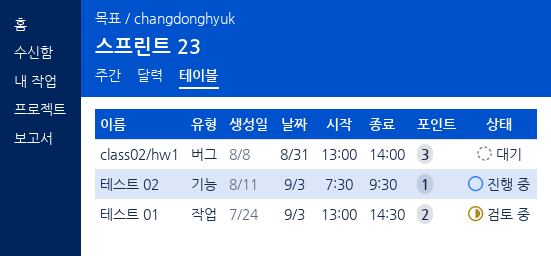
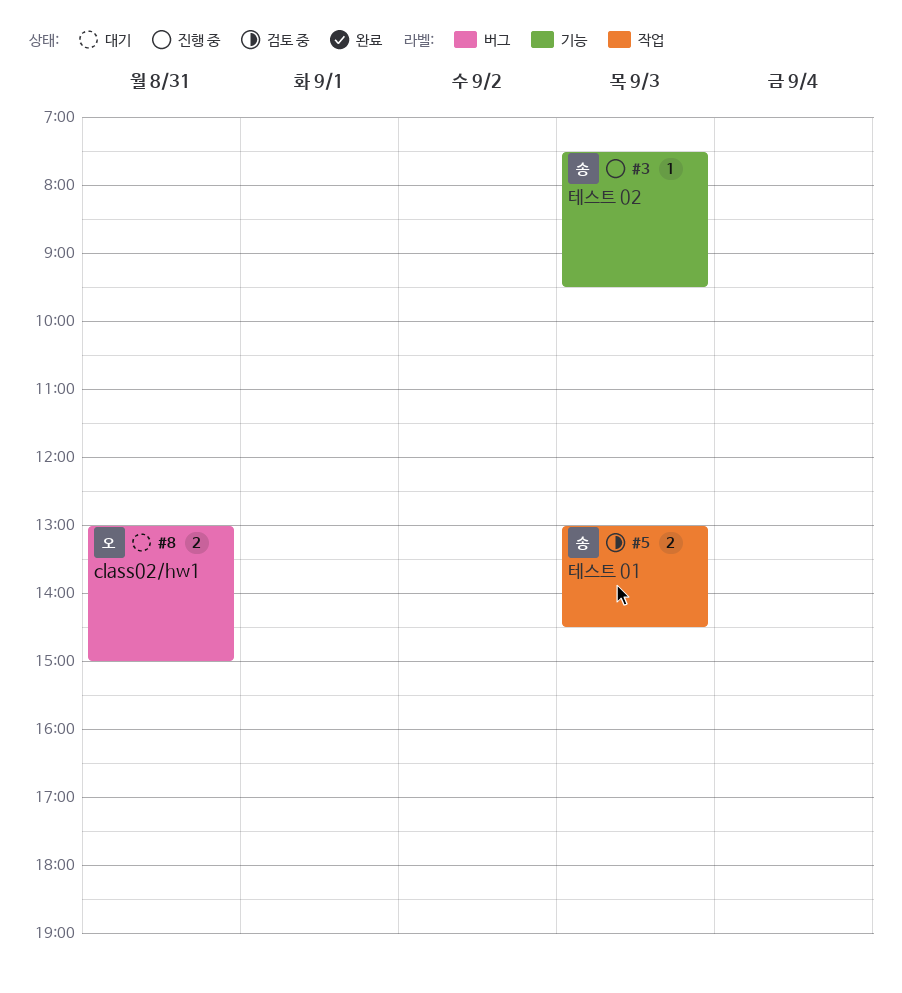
class02/hw1, estimate: 3 -> 2
class02/hw1, ends: 14:00 -> 15:00

